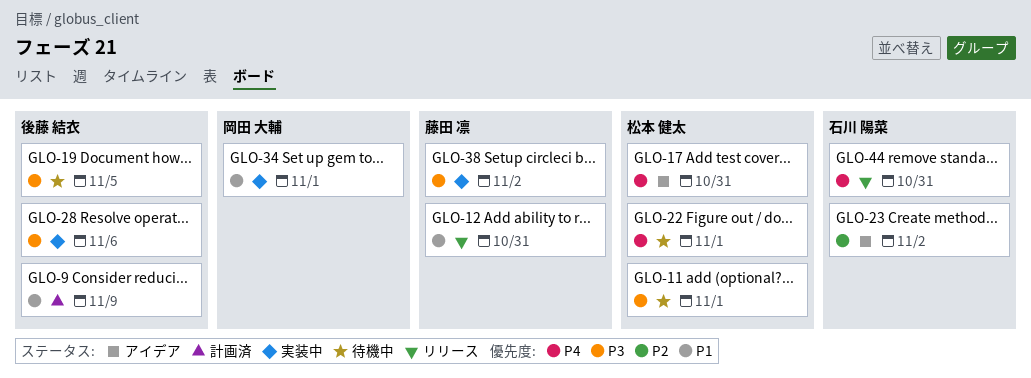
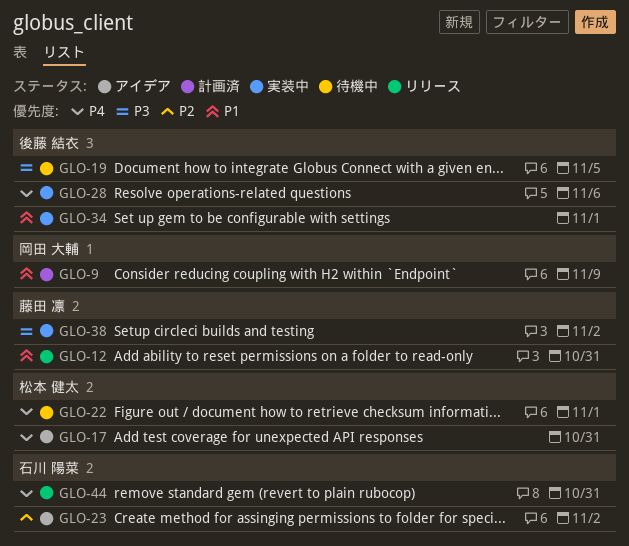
GLO-9, owner: 後藤 結衣 -> 岡田 大輔
GLO-11: present -> none
GLO-28, priority: P3 -> P4
GLO-34, owner: 岡田 大輔 -> 後藤 結衣

